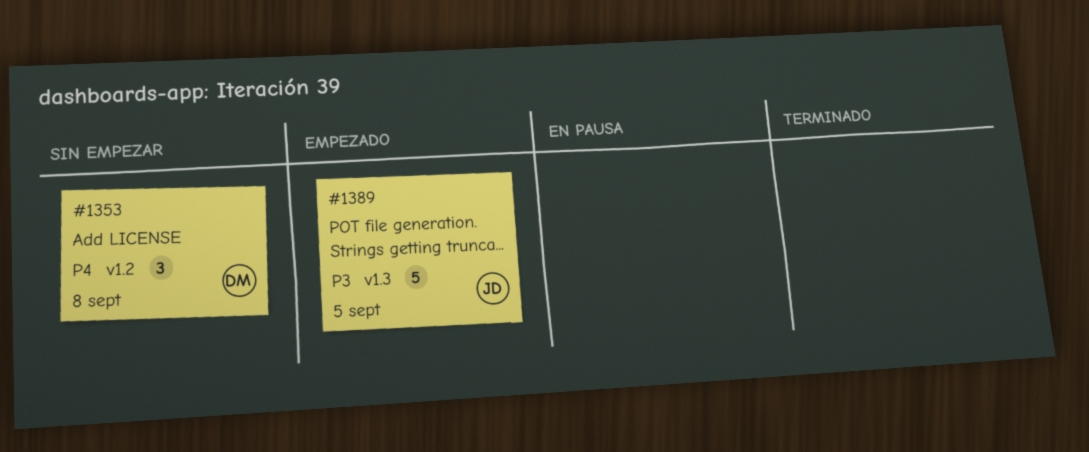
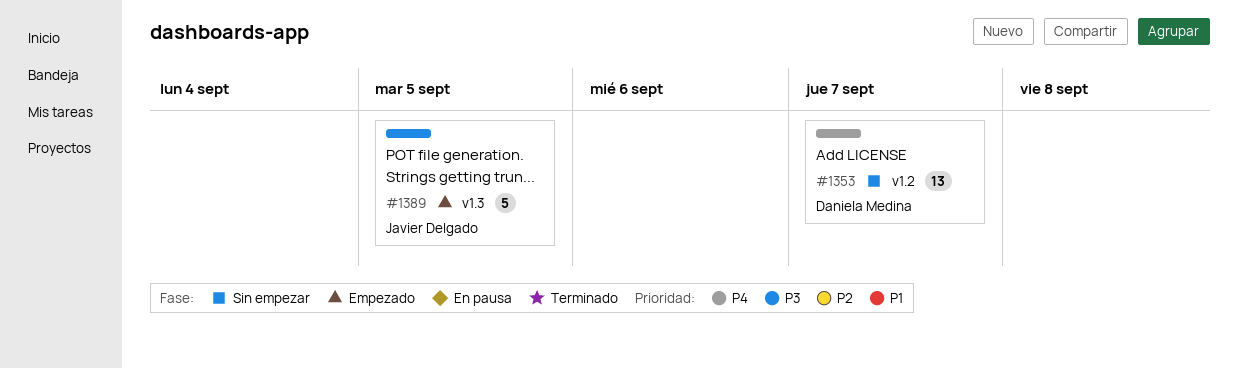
#1353, estimate: 3 -> 13
#1353, due: Sep 8 -> Sep 7

